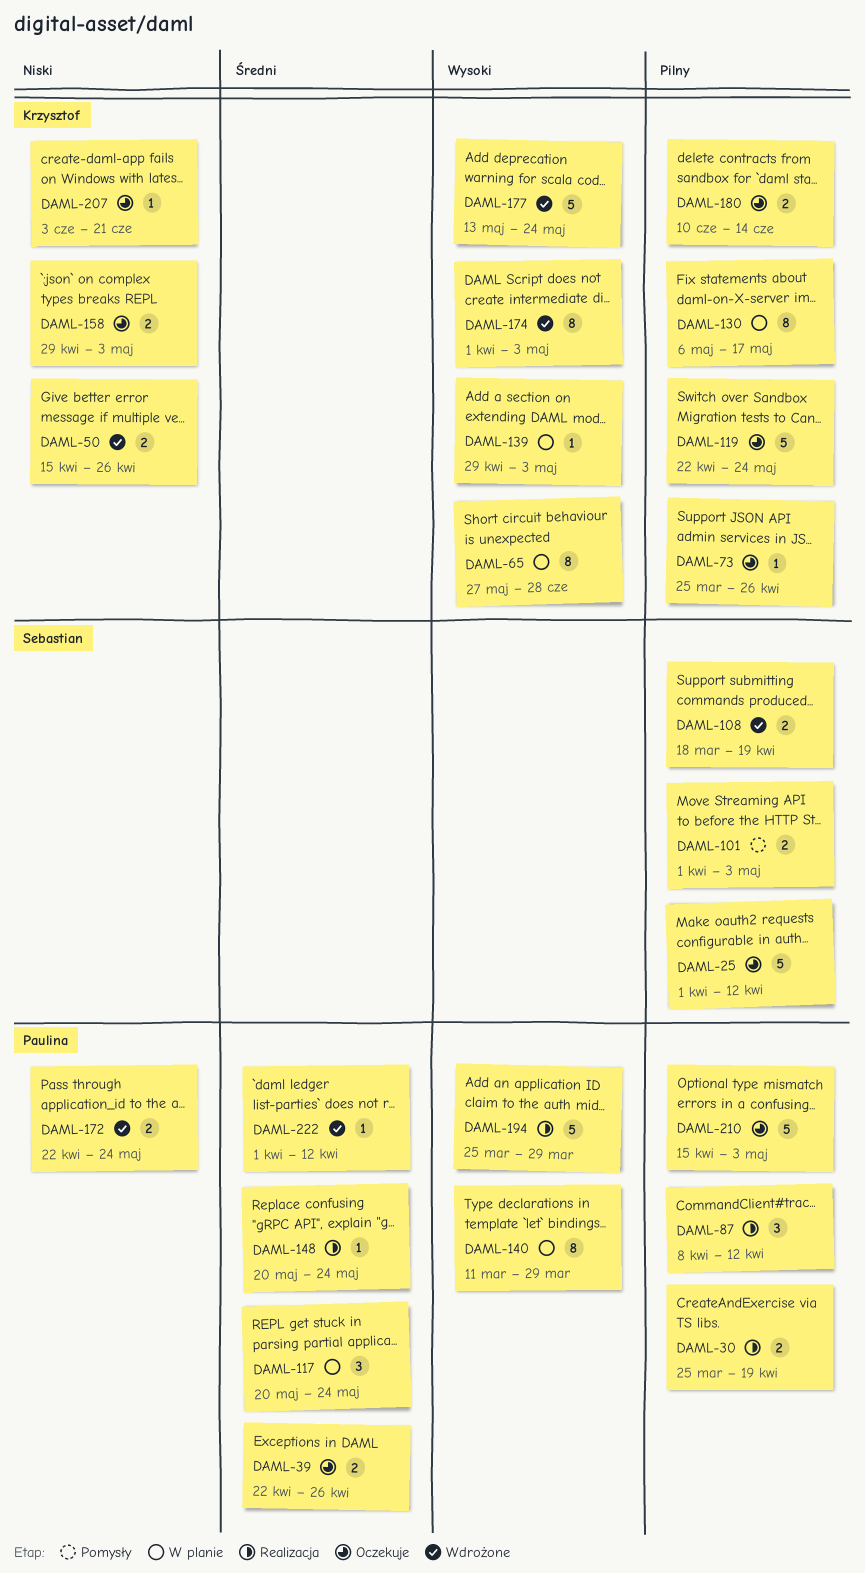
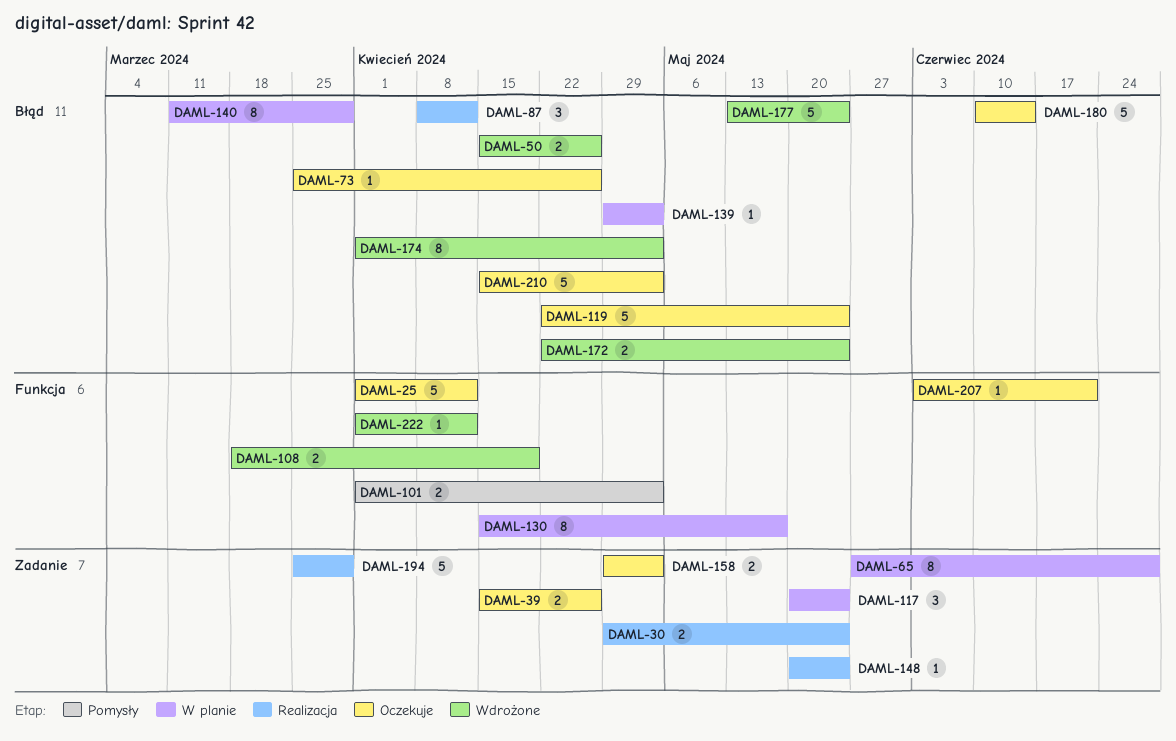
DAML-30, start: Mar 25 -> Apr 29
DAML-30, due: Apr 19 -> May 24
DAML-39, start: Apr 22 -> Apr 15
DAML-130, start: May 6 -> Apr 15
DAML-180, estimate: 2 -> 5

